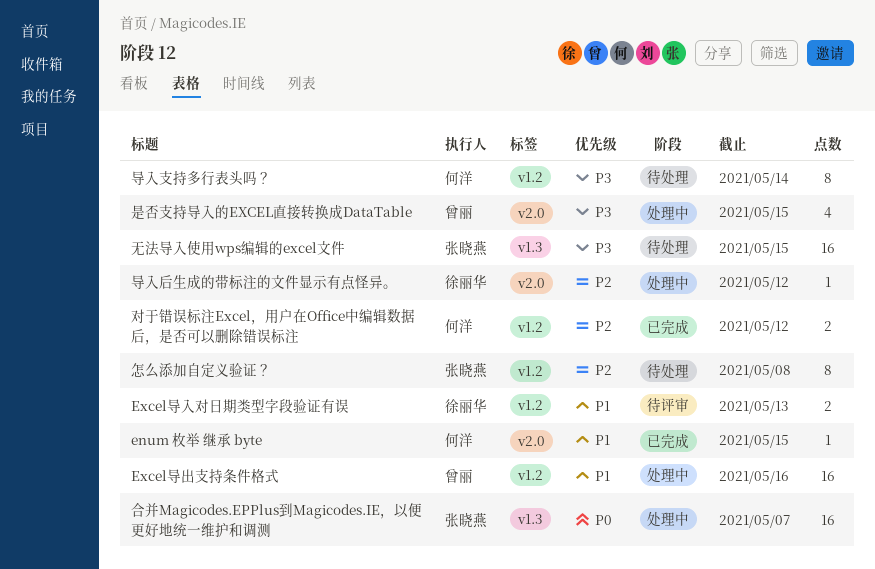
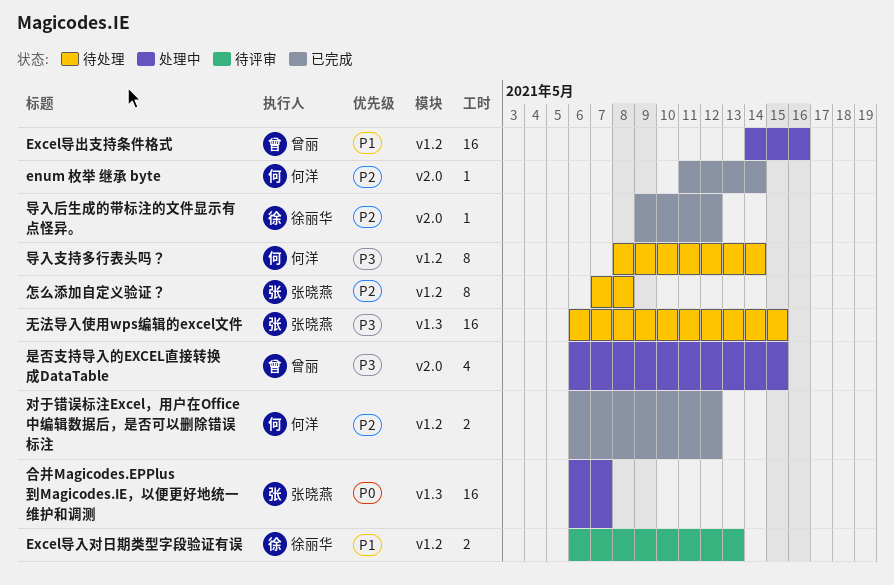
enum 枚举 继承 byte, priority: P1 -> P2
enum 枚举 继承 byte, due: May 15 -> May 14
导入后生成的带标注的文件显示有点怪异。, status: 处理中 -> 已完成

